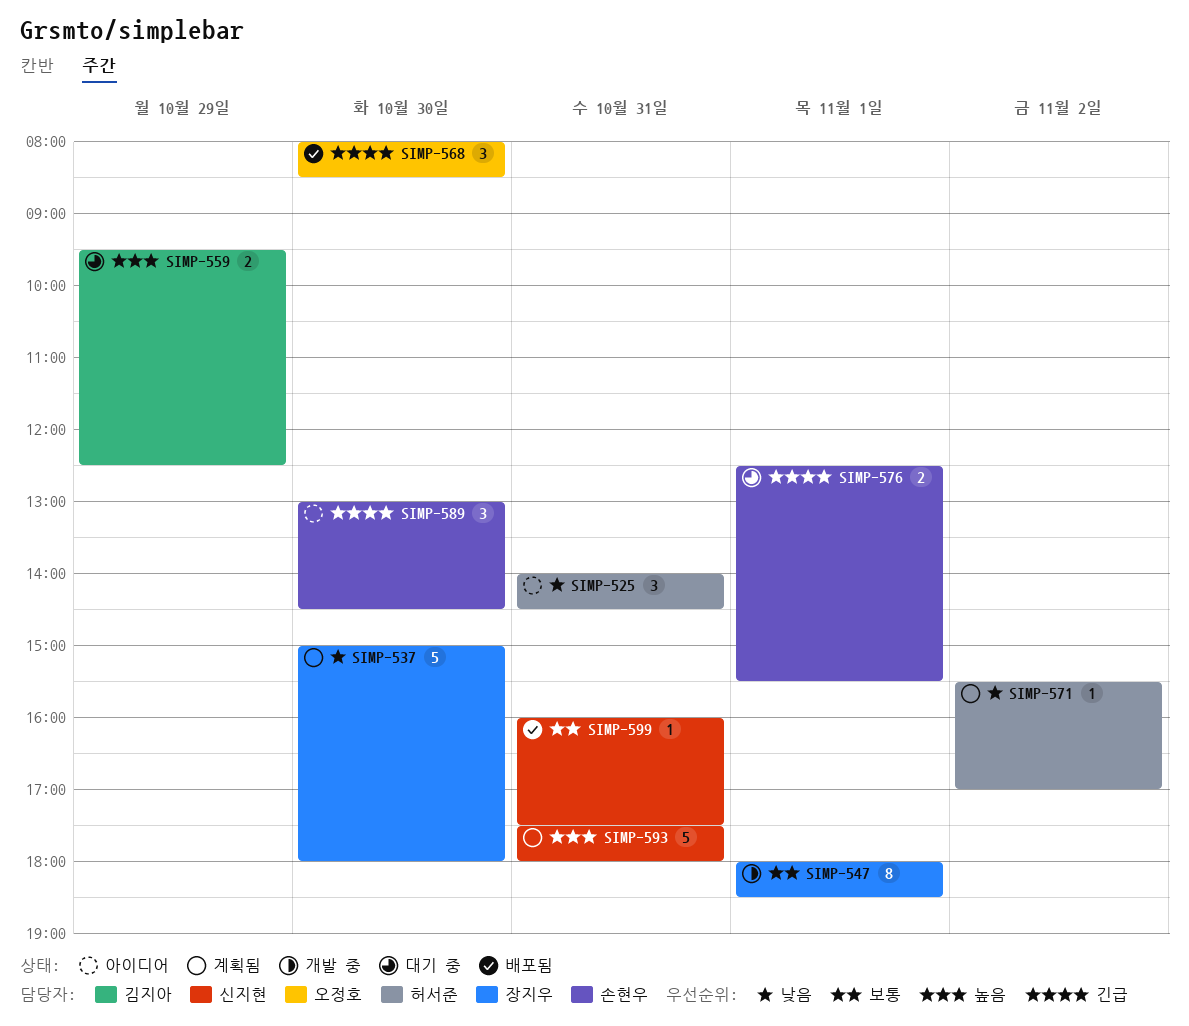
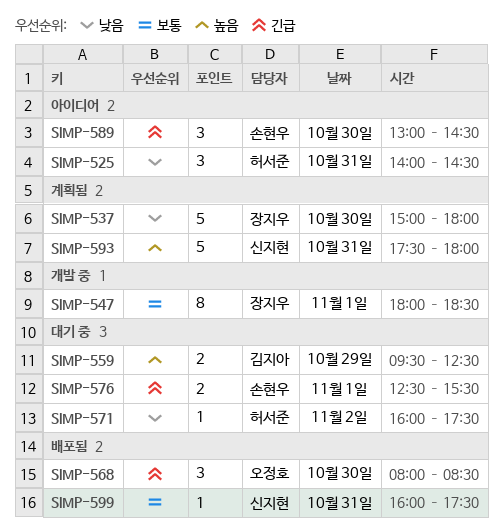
SIMP-571, status: 계획됨 -> 대기 중
SIMP-571, begins: 15:30 -> 16:00
SIMP-571, ends: 17:00 -> 17:30

